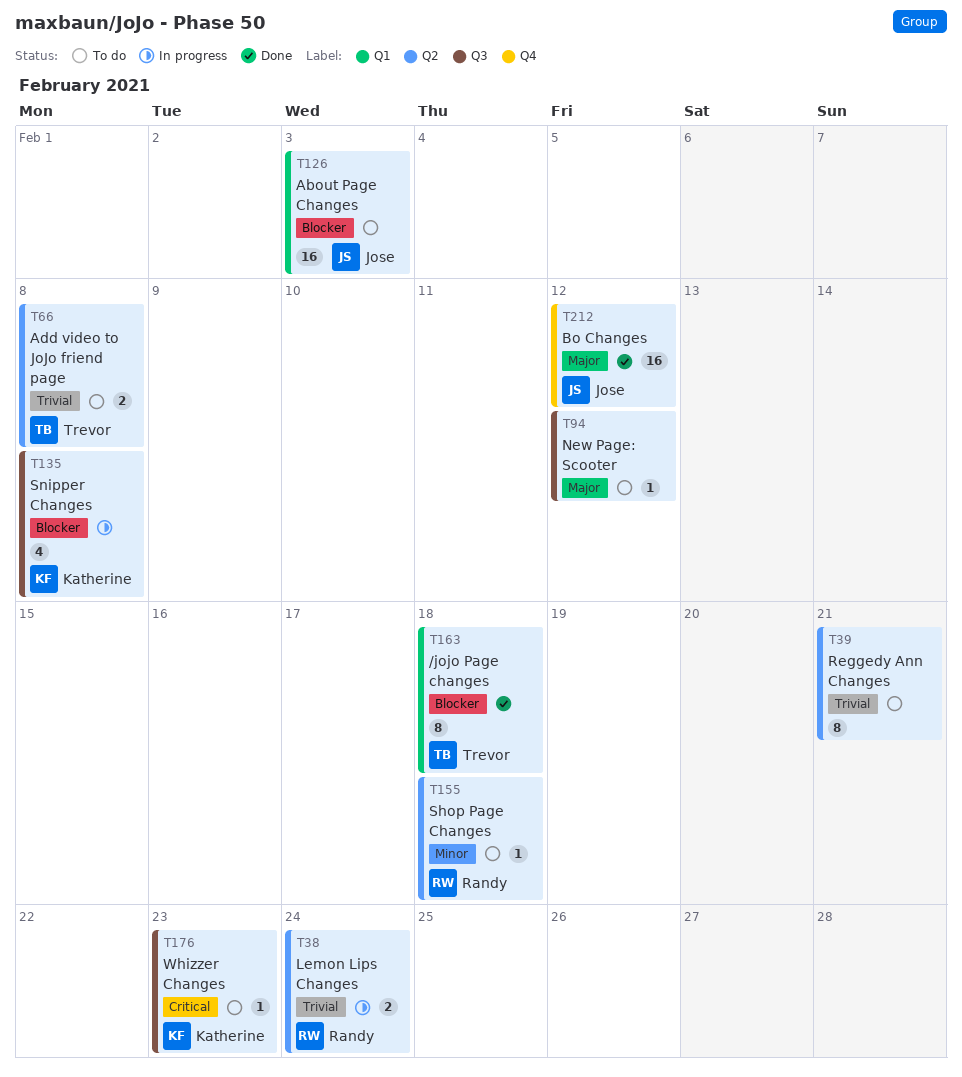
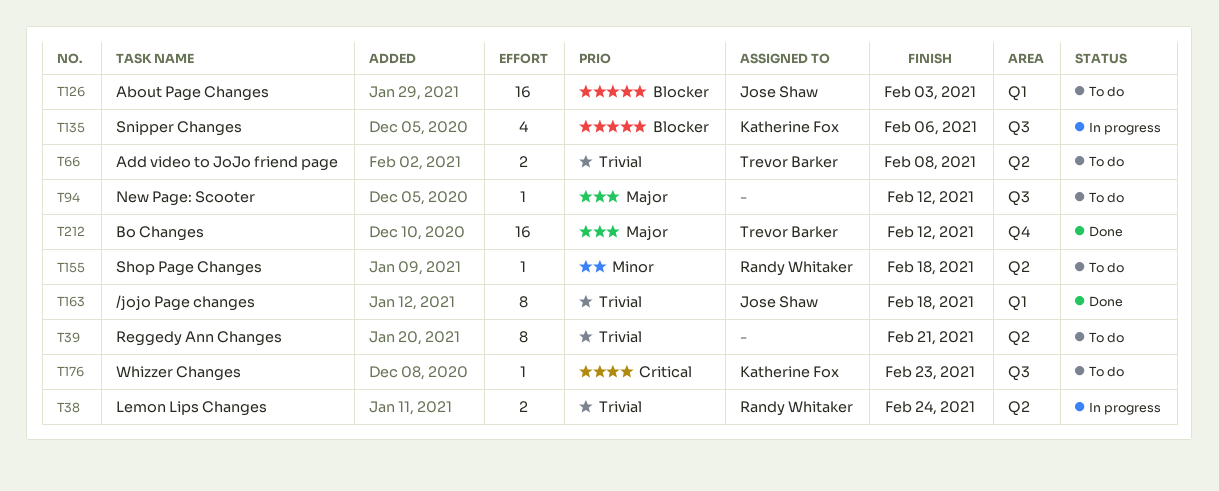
T135, due: Feb 8 -> Feb 6
T163, owner: Trevor Barker -> Jose Shaw
T163, priority: Blocker -> Trivial
T212, owner: Jose Shaw -> Trevor Barker

